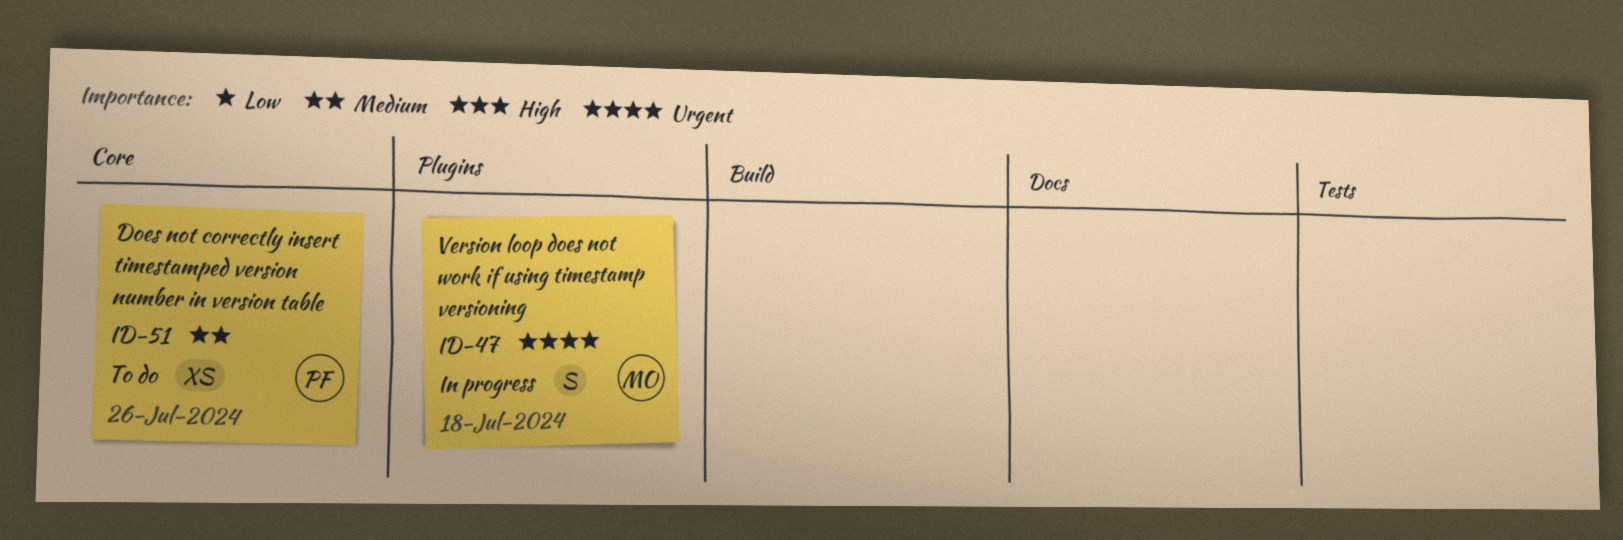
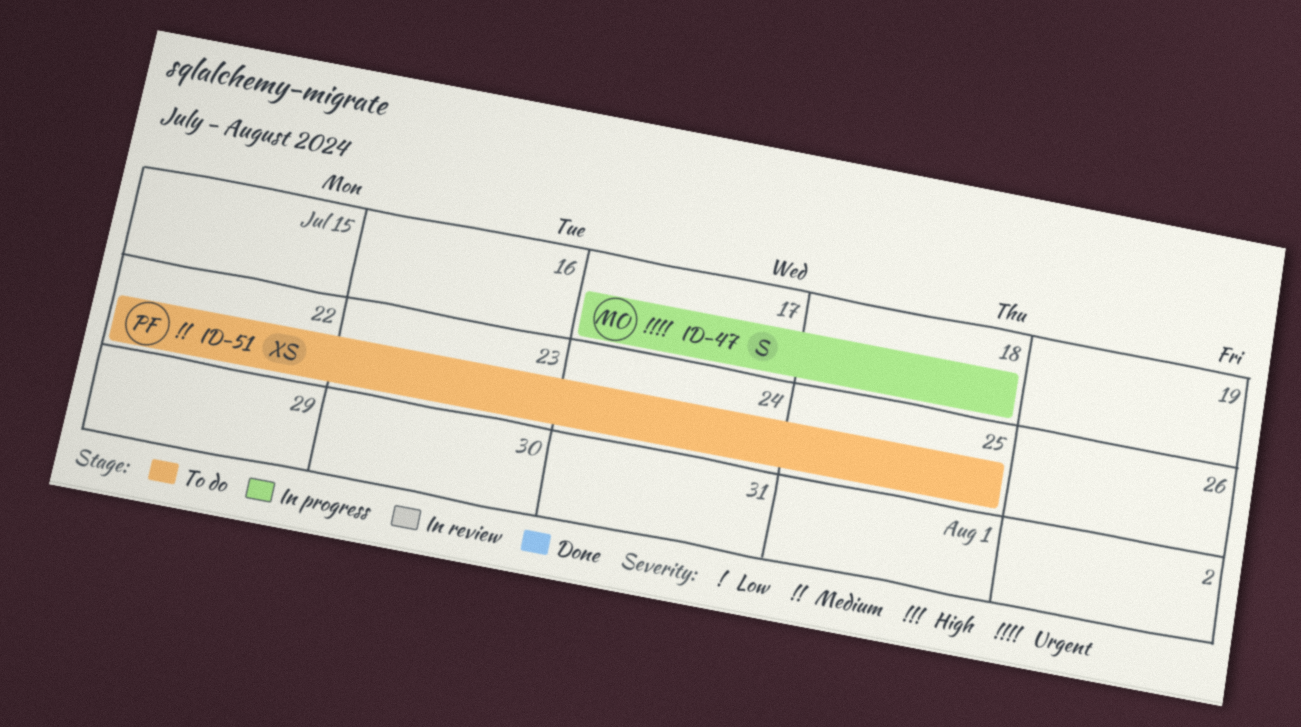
ID-51, due: Jul 26 -> Jul 25

